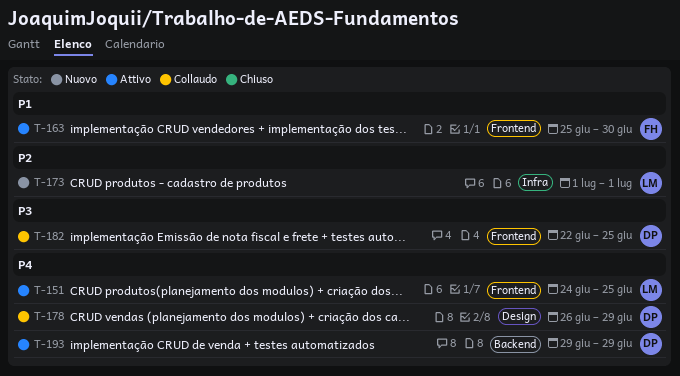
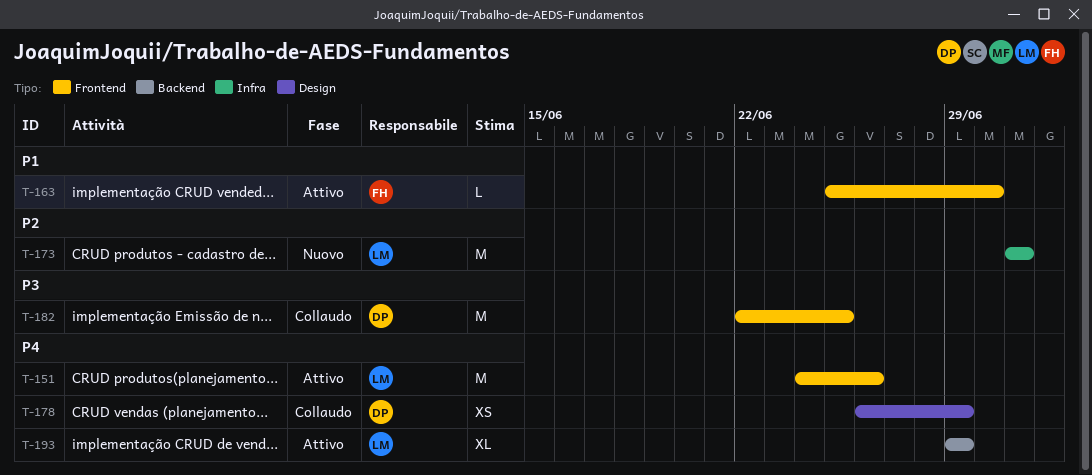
T-151, due: Jun 25 -> Jun 26
T-193, owner: DP -> LM

